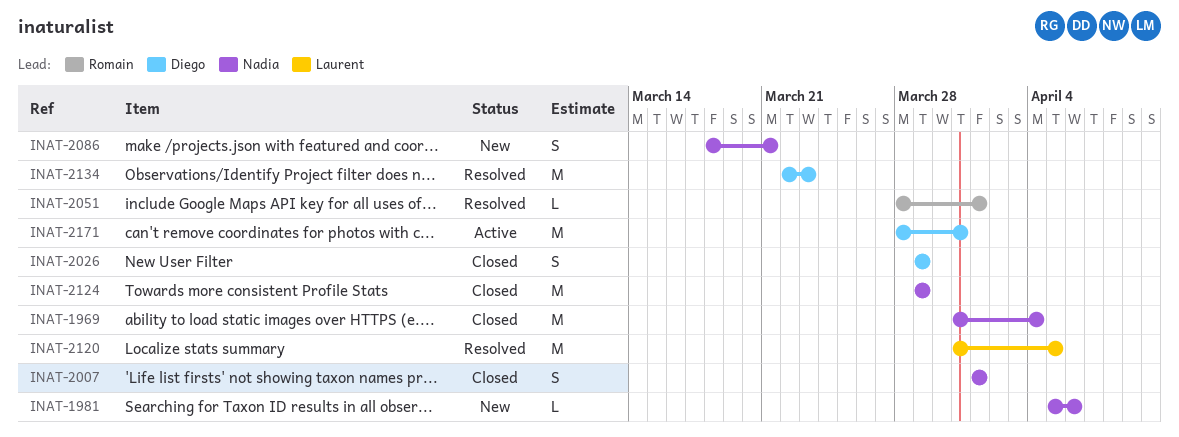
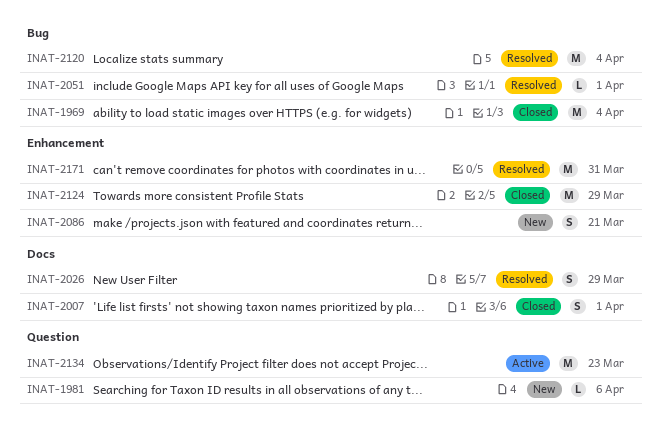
INAT-2026, status: Closed -> Resolved
INAT-2120, due: Apr 5 -> Apr 4
INAT-2134, status: Resolved -> Active
INAT-2171, status: Active -> Resolved

